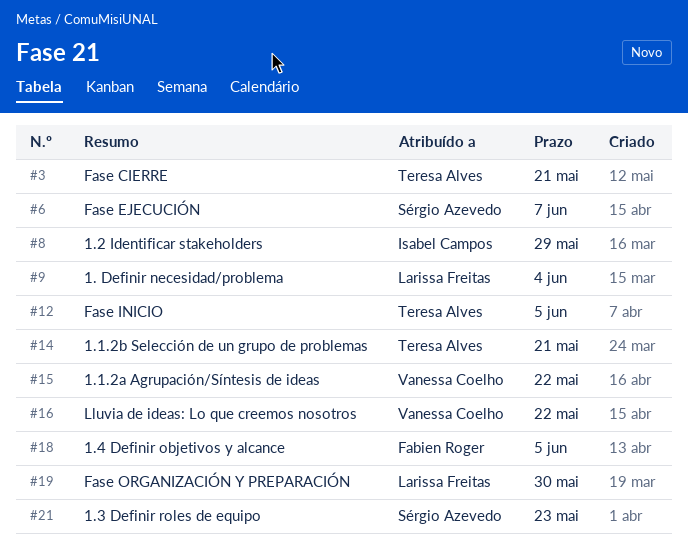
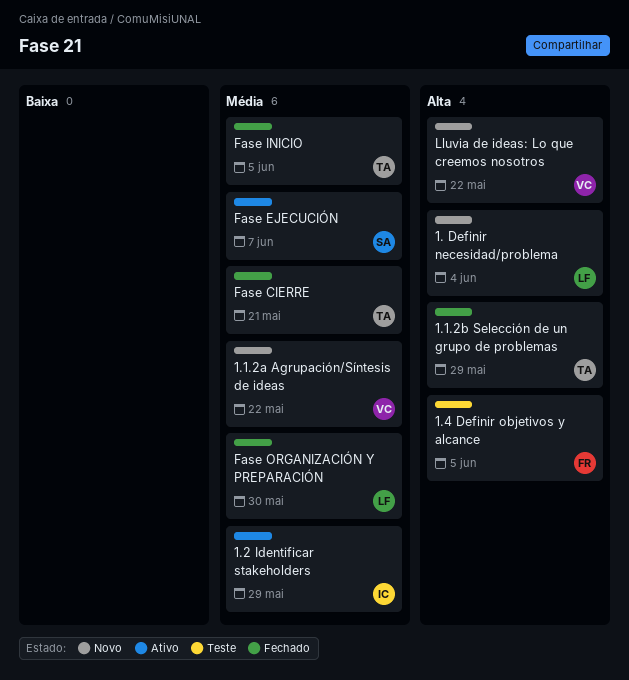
1.1.2b Selección de un grupo de problemas, due: May 21 -> May 29
1.3 Definir roles de equipo: present -> none

